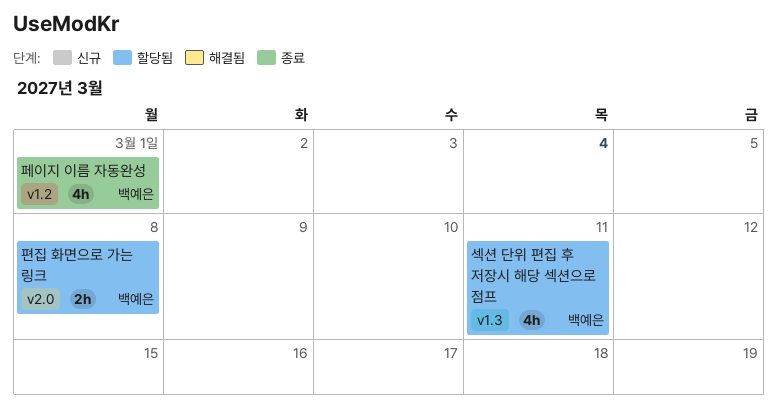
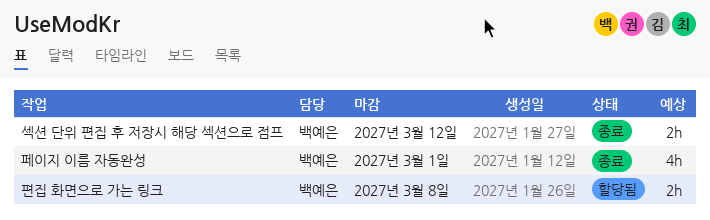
섹션 단위 편집 후 저장시 해당 섹션으로 점프, status: 할당됨 -> 종료
섹션 단위 편집 후 저장시 해당 섹션으로 점프, estimate: 4h -> 2h
섹션 단위 편집 후 저장시 해당 섹션으로 점프, due: Mar 11 -> Mar 12

